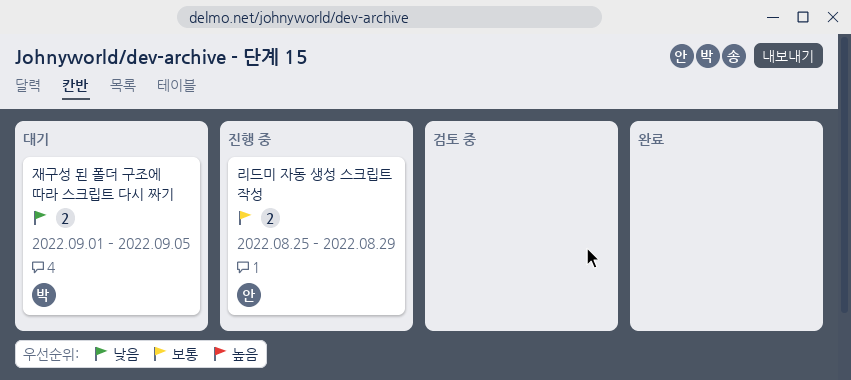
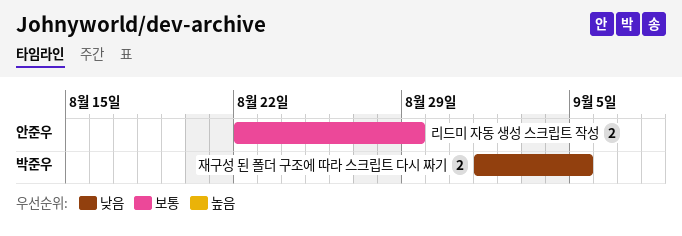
리드미 자동 생성 스크립트 작성, start: Aug 25 -> Aug 22

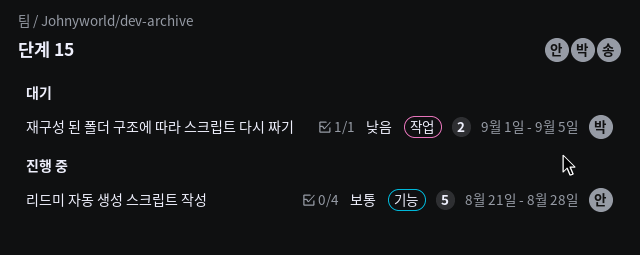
리드미 자동 생성 스크립트 작성, estimate: 2 -> 5
리드미 자동 생성 스크립트 작성, start: Aug 22 -> Aug 21
리드미 자동 생성 스크립트 작성, due: Aug 29 -> Aug 28

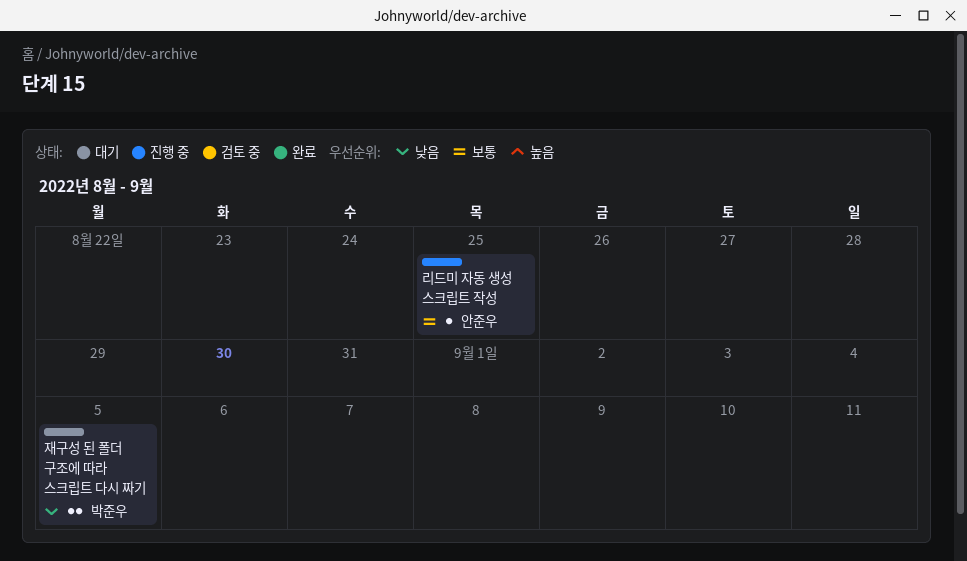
리드미 자동 생성 스크립트 작성, estimate: 5 -> 1
리드미 자동 생성 스크립트 작성, due: Aug 28 -> Aug 25

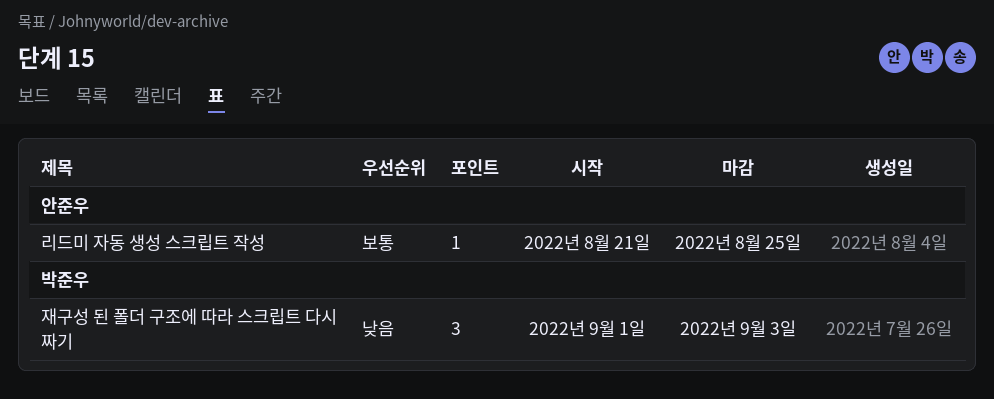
재구성 된 폴더 구조에 따라 스크립트 다시 짜기, estimate: 2 -> 3
재구성 된 폴더 구조에 따라 스크립트 다시 짜기, due: Sep 5 -> Sep 3

